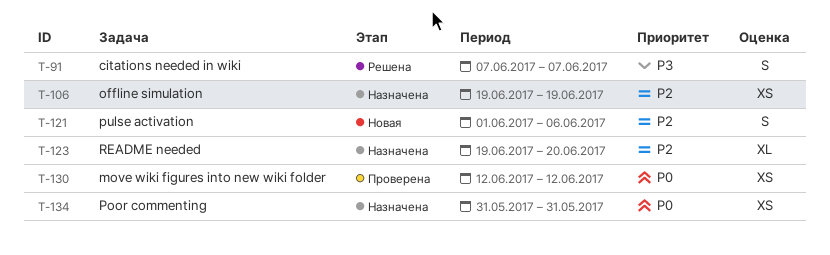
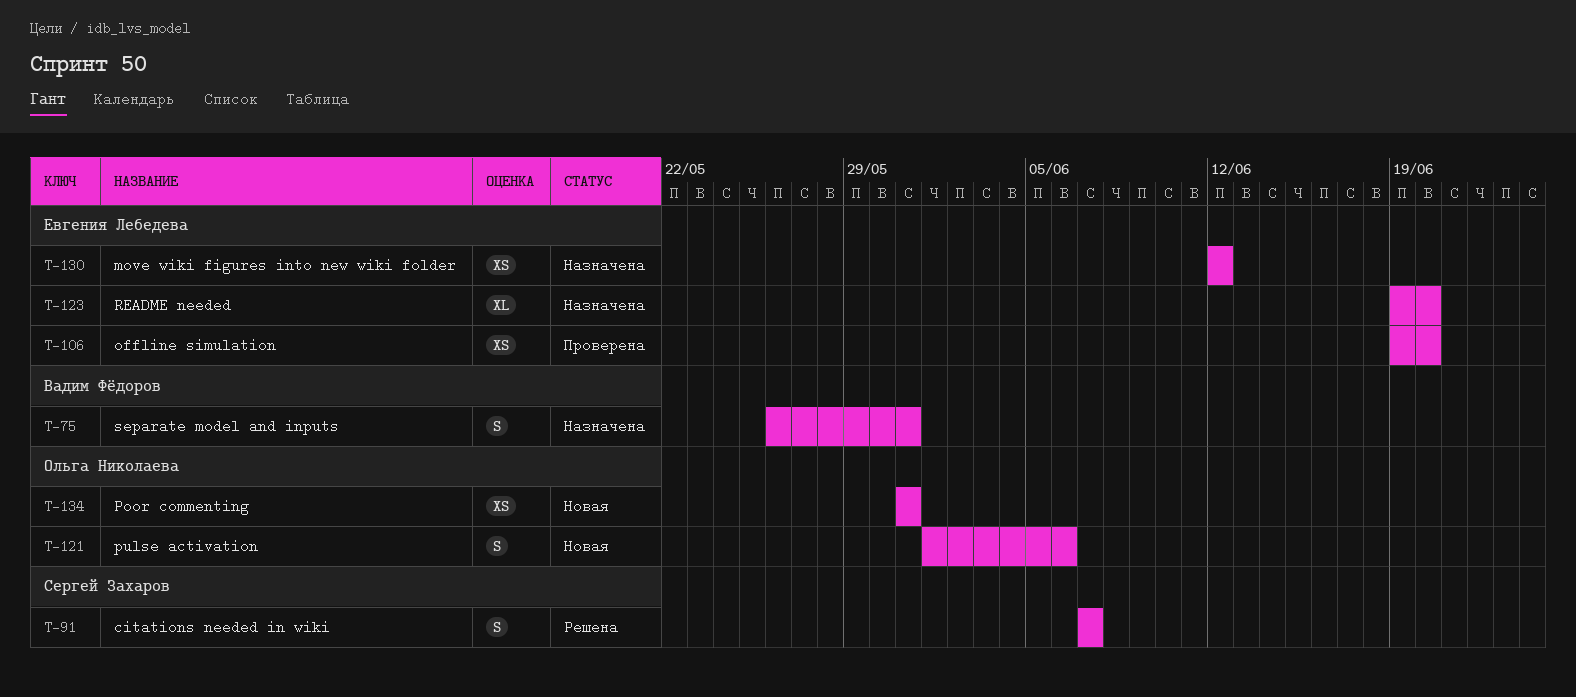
T-75: none -> present
T-106, status: Назначена -> Проверена
T-106, due: Jun 19 -> Jun 20
T-130, status: Проверена -> Назначена
T-134, status: Назначена -> Новая

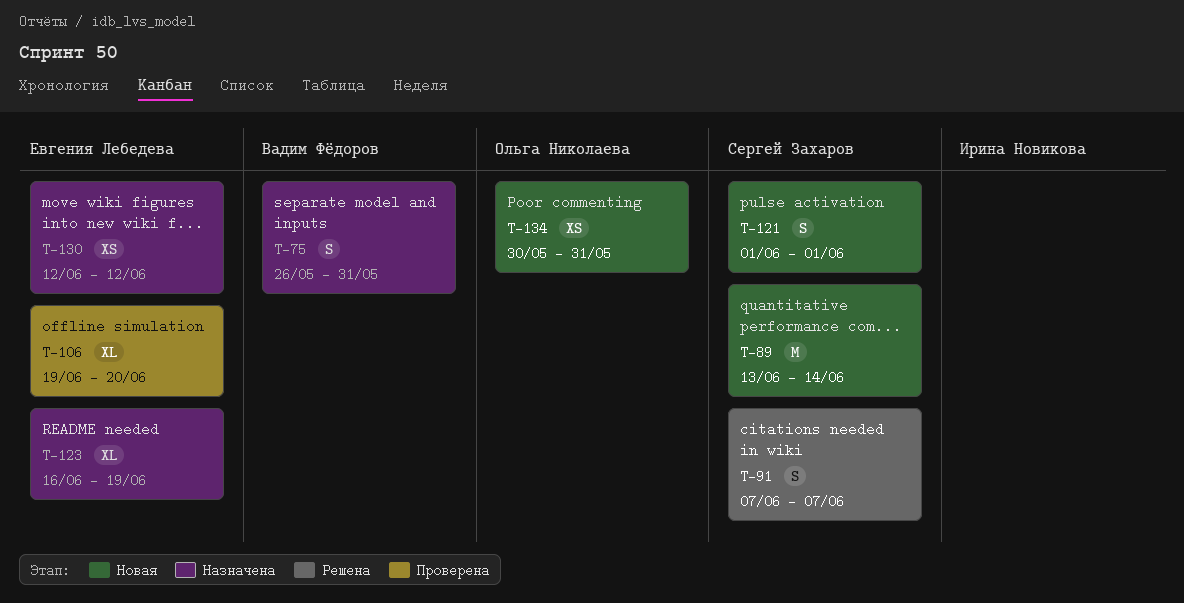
T-89: none -> present
T-106, estimate: XS -> XL
T-121, owner: Ольга Николаева -> Сергей Захаров
T-121, due: Jun 6 -> Jun 1
T-123, start: Jun 19 -> Jun 16
T-123, due: Jun 20 -> Jun 19
T-134, start: May 31 -> May 30

